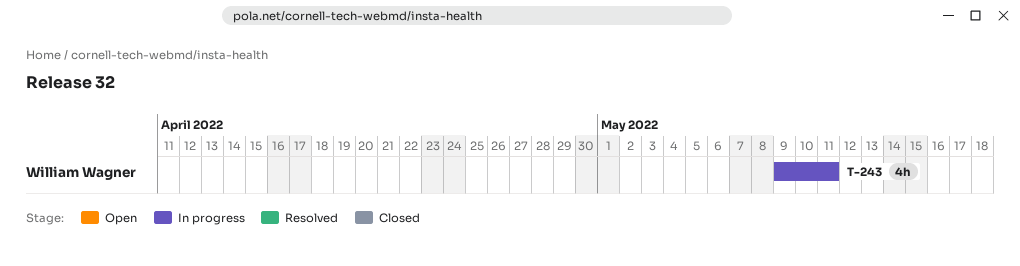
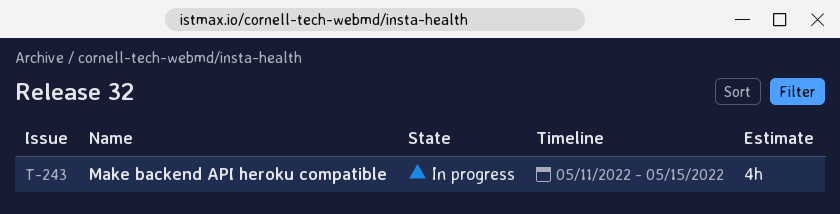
T-243, start: May 9 -> May 11
T-243, due: May 11 -> May 15

